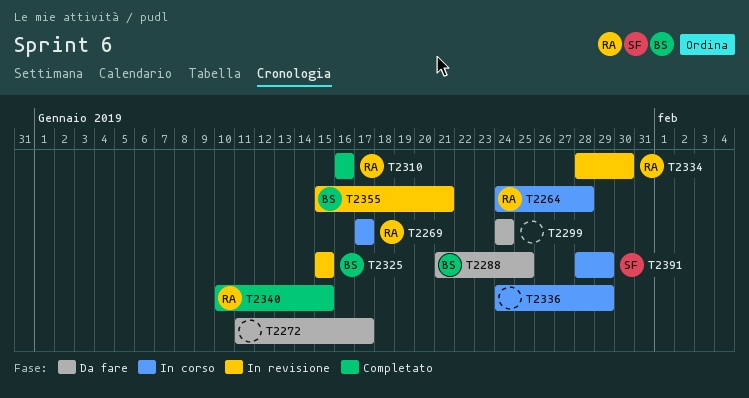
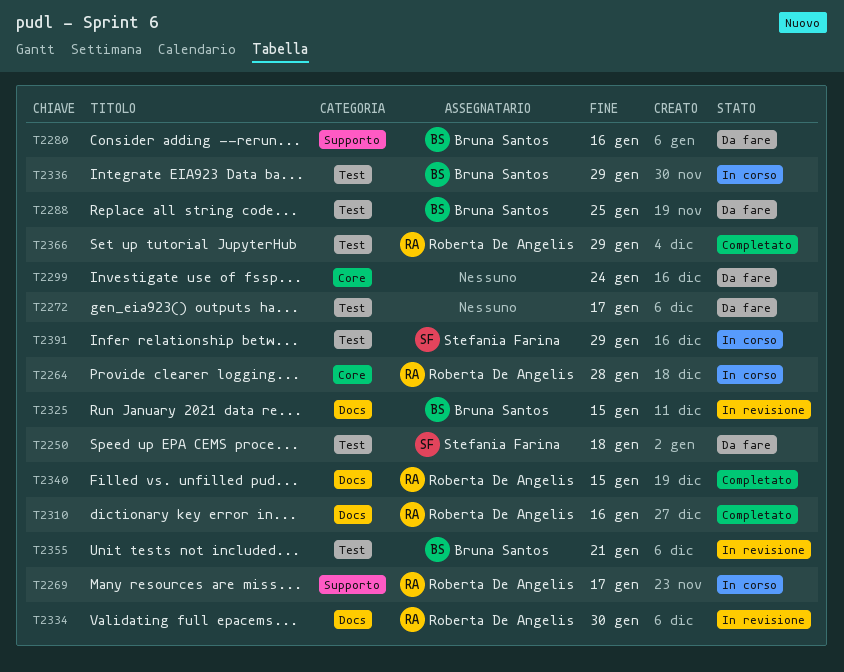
T2250: none -> present
T2280: none -> present
T2336, owner: none -> Bruna Santos
T2366: none -> present

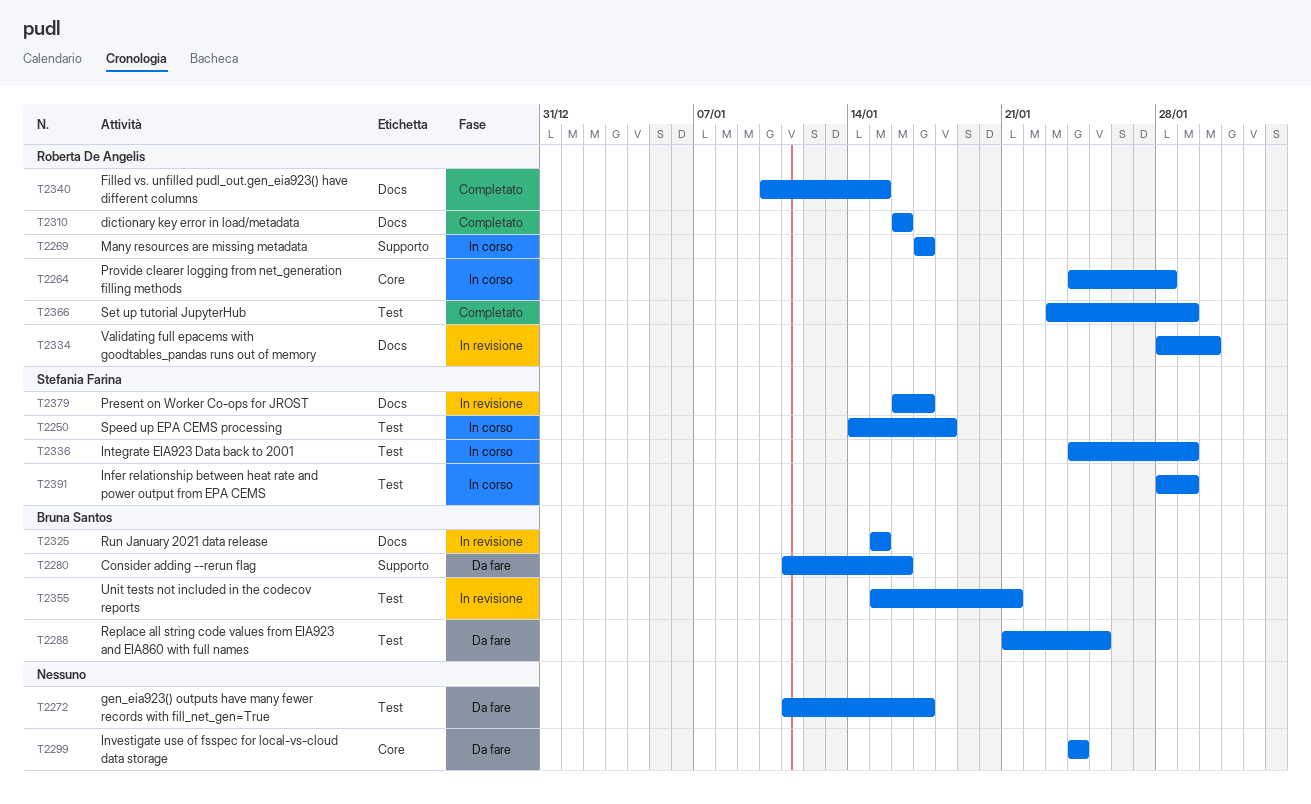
T2250, status: Da fare -> In corso
T2336, owner: Bruna Santos -> Stefania Farina
T2379: none -> present

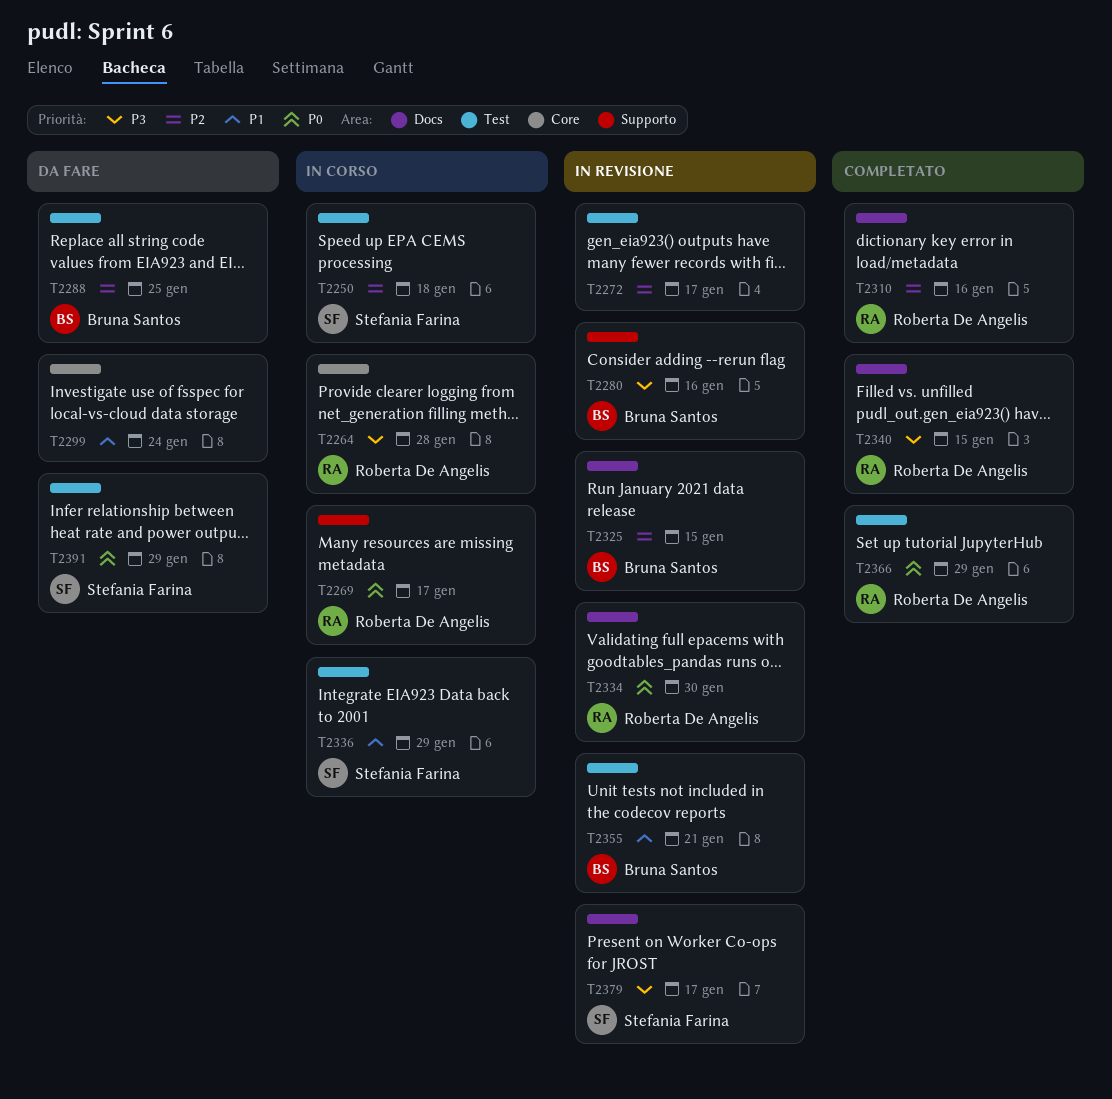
T2272, status: Da fare -> In revisione
T2280, status: Da fare -> In revisione
T2391, status: In corso -> Da fare

